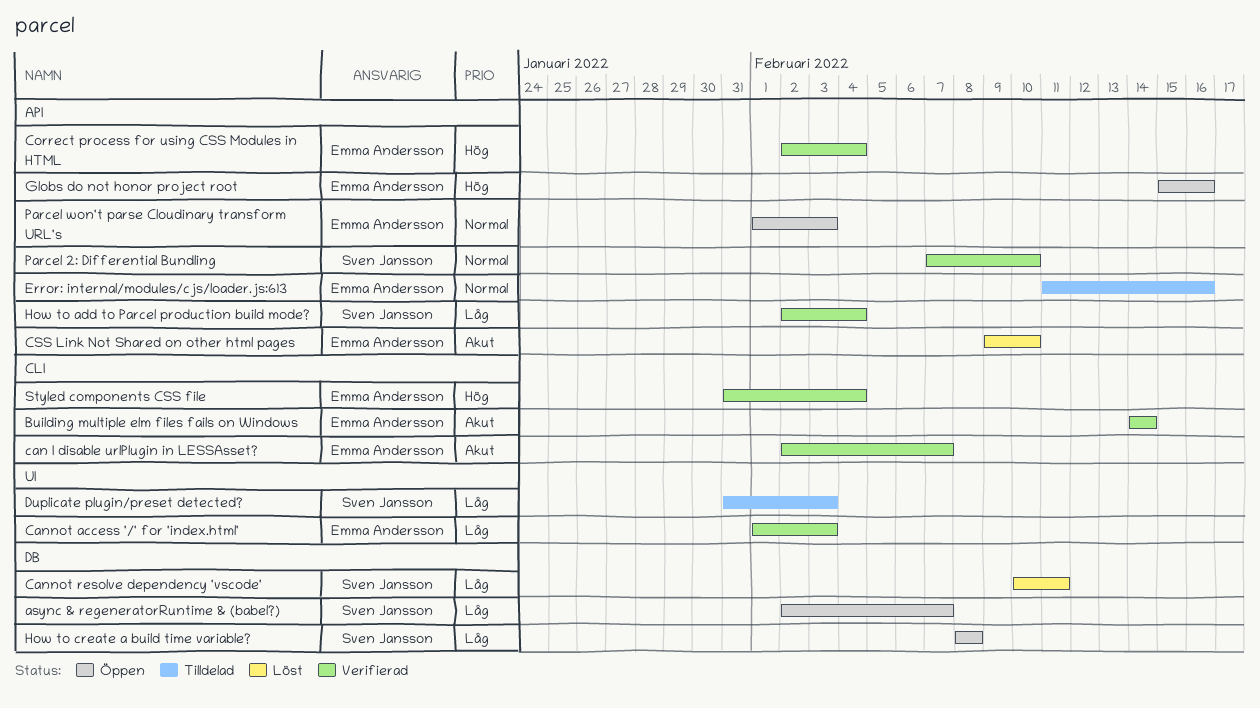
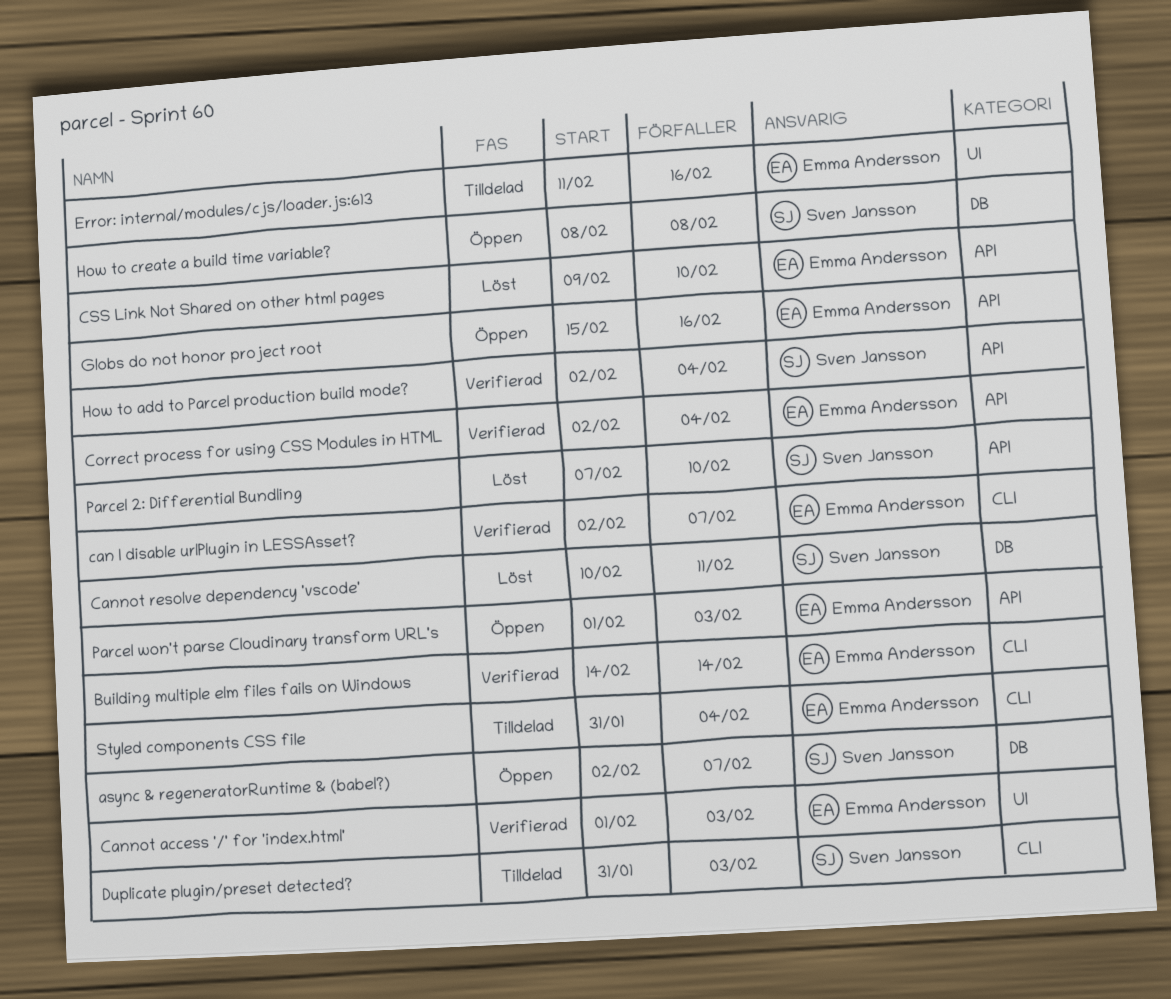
Duplicate plugin/preset detected?, label: UI -> CLI
Error: internal/modules/cjs/loader.js:613, label: API -> UI
Parcel 2: Differential Bundling, status: Verifierad -> Löst
Styled components CSS file, status: Verifierad -> Tilldelad

